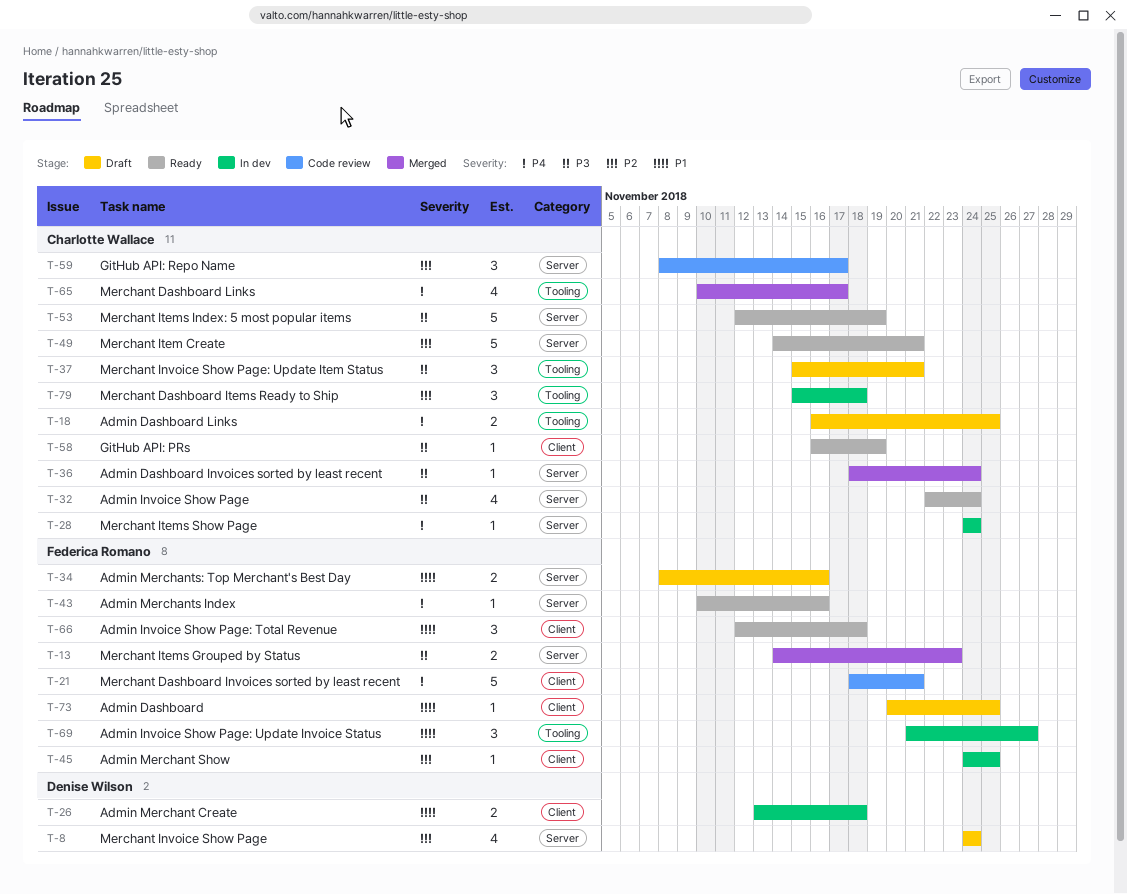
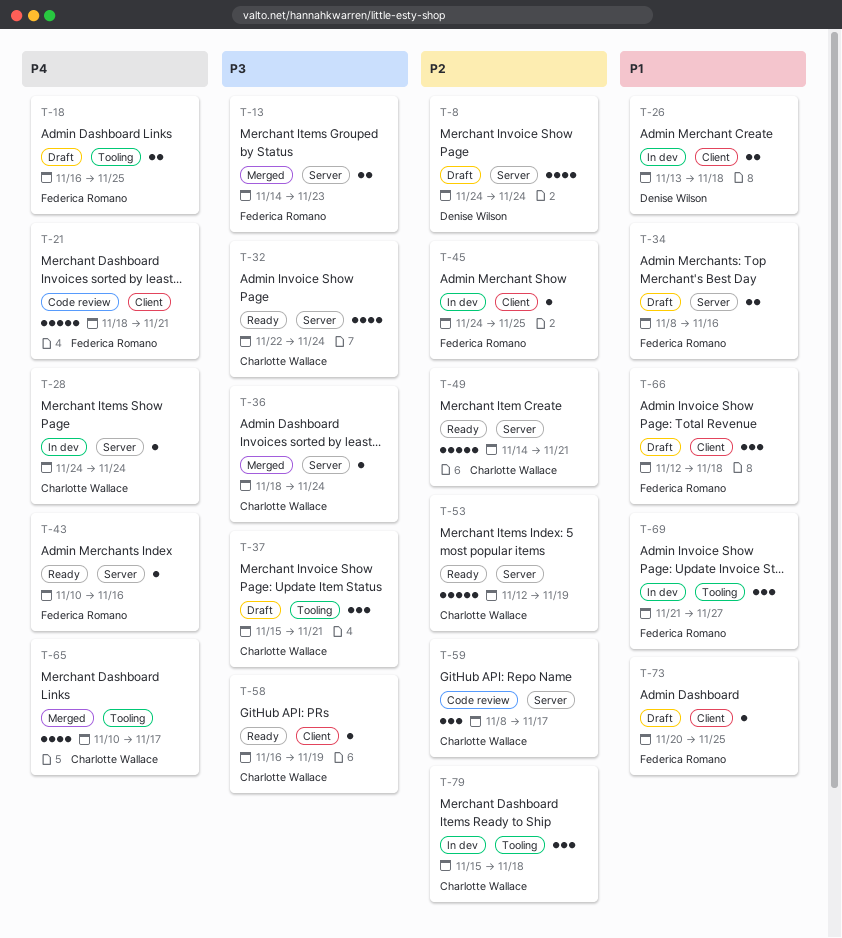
T-18, owner: Charlotte Wallace -> Federica Romano
T-53, priority: P3 -> P2
T-66, status: Ready -> Draft

